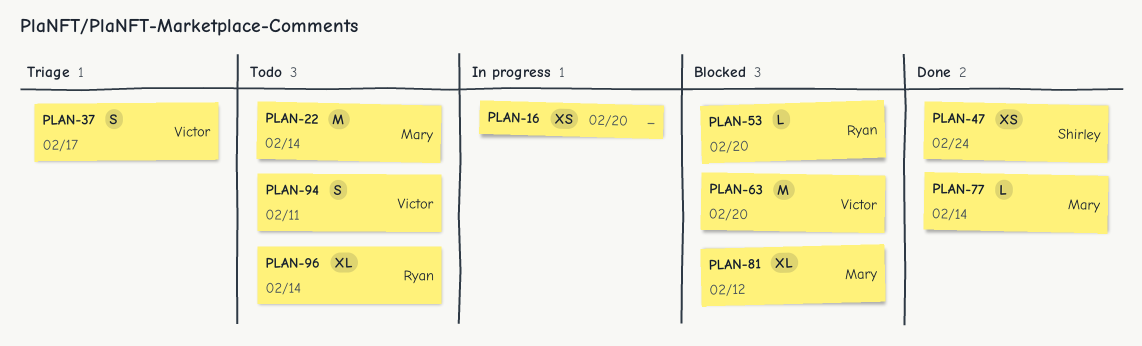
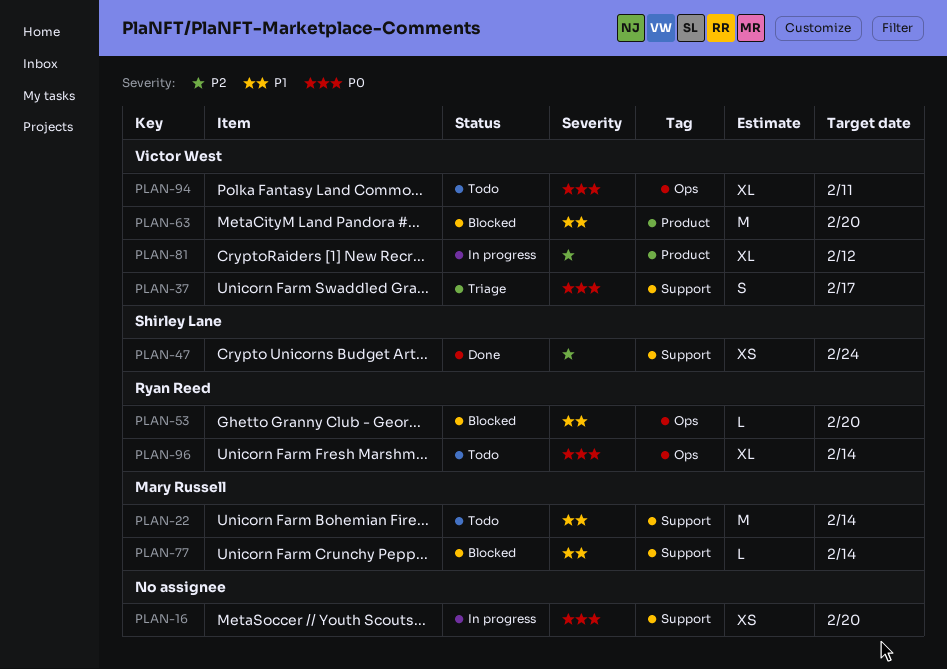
PLAN-77, status: Done -> Blocked
PLAN-81, status: Blocked -> In progress
PLAN-81, owner: Mary Russell -> Victor West
PLAN-94, estimate: S -> XL

